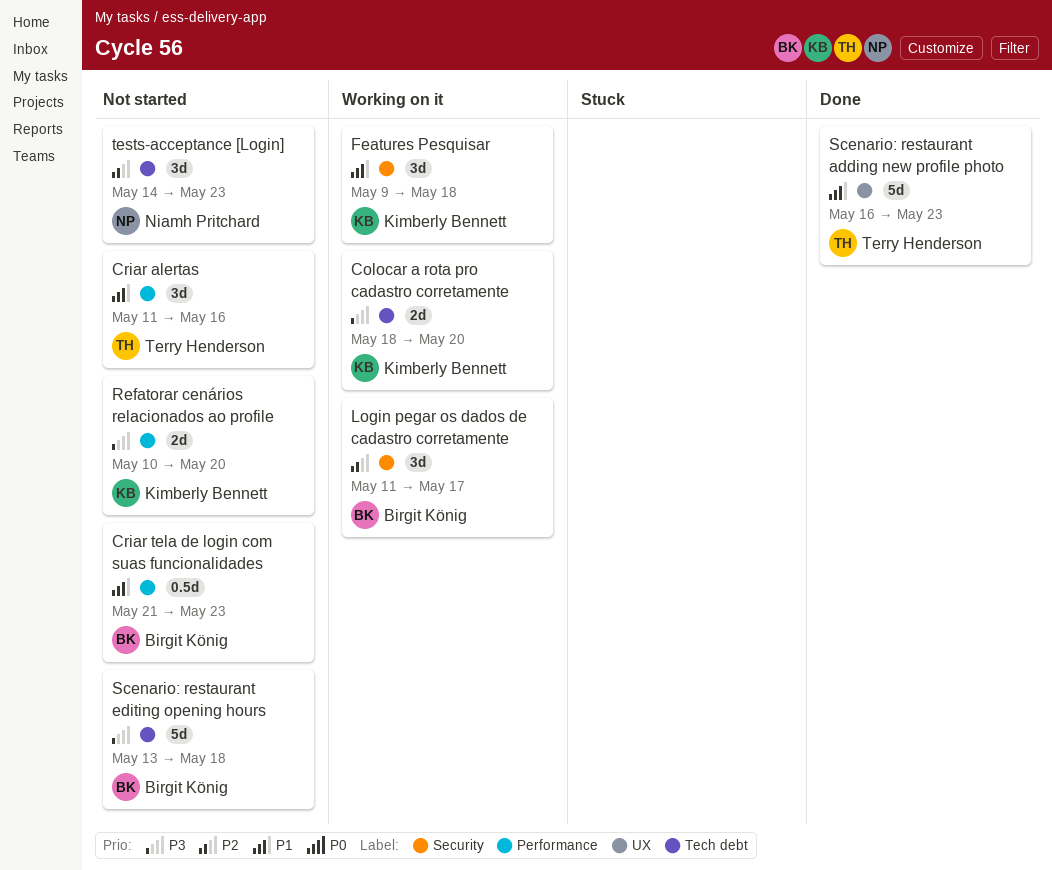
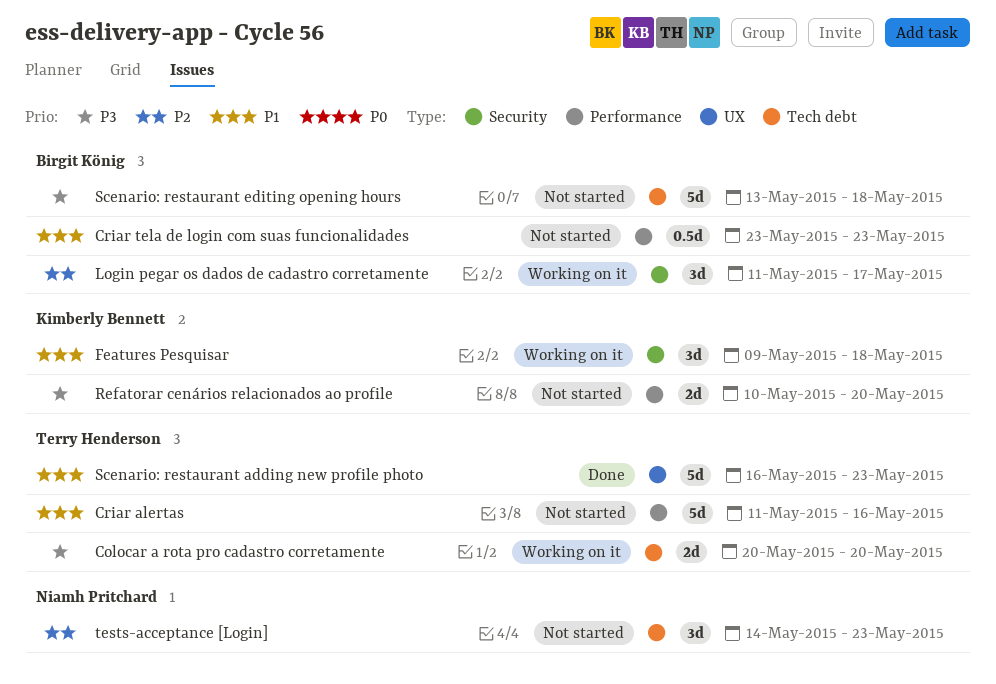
Colocar a rota pro cadastro corretamente, owner: Kimberly Bennett -> Terry Henderson
Colocar a rota pro cadastro corretamente, start: May 18 -> May 20
Criar alertas, estimate: 3d -> 5d
Criar tela de login com suas funcionalidades, start: May 21 -> May 23

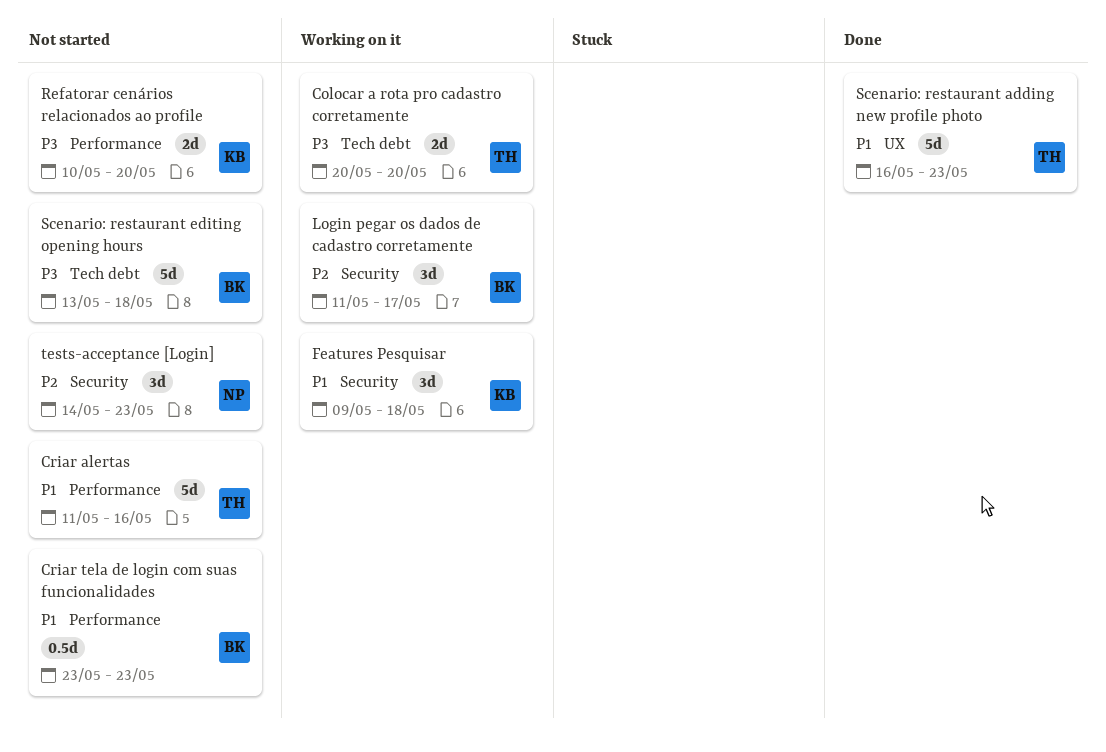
tests-acceptance [Login], label: Tech debt -> Security

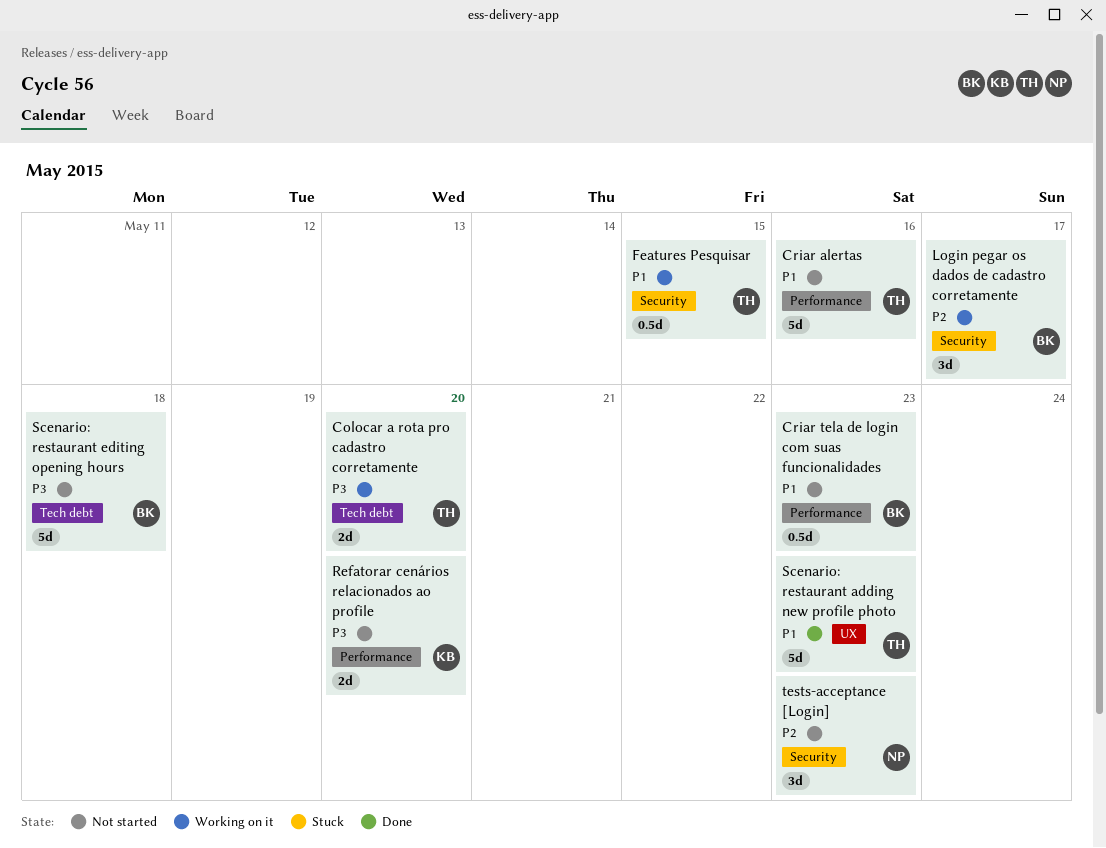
Features Pesquisar, owner: KB -> TH
Features Pesquisar, estimate: 3d -> 0.5d
Features Pesquisar, due: May 18 -> May 15

